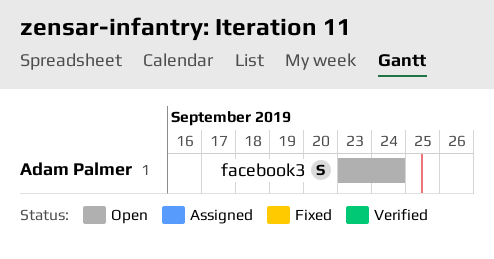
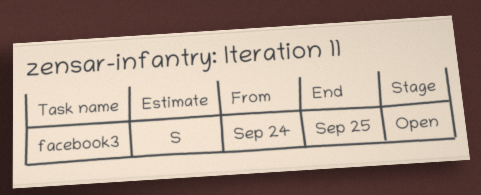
facebook3, start: Sep 23 -> Sep 24
facebook3, due: Sep 24 -> Sep 25

